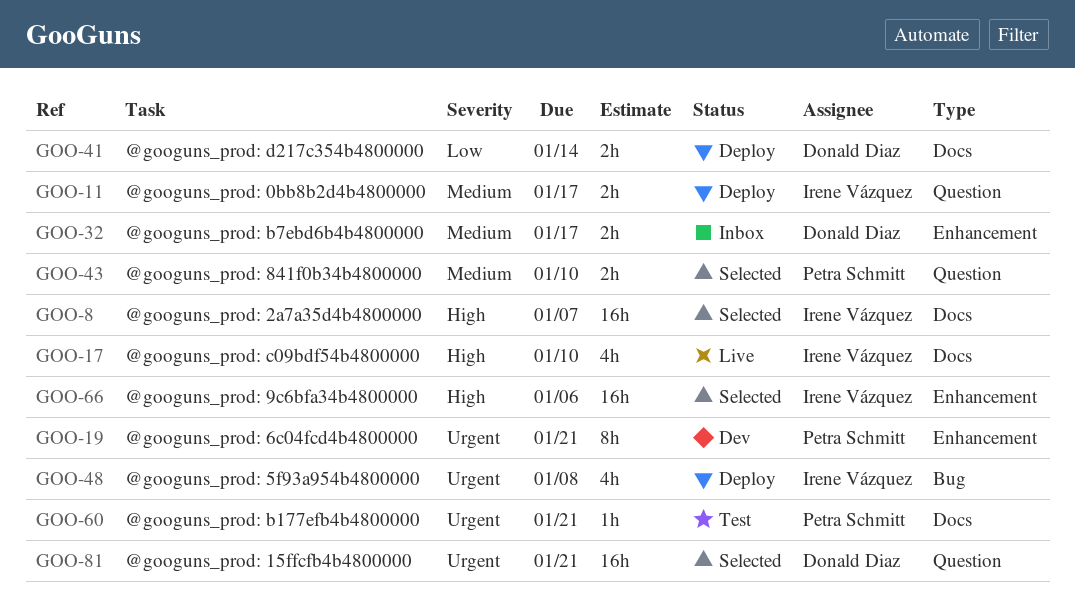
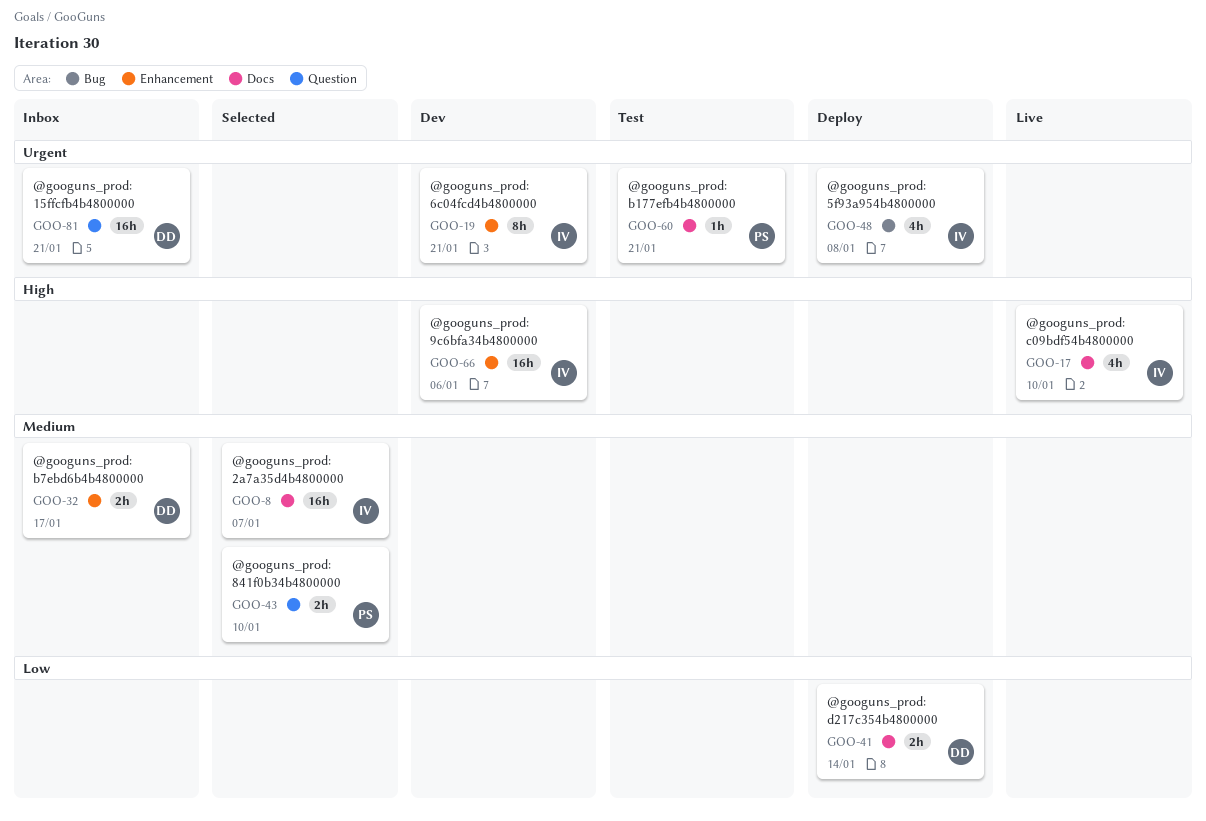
GOO-8, priority: High -> Medium
GOO-11: present -> none
GOO-19, owner: Petra Schmitt -> Irene Vázquez
GOO-66, status: Selected -> Dev
GOO-81, status: Selected -> Inbox

